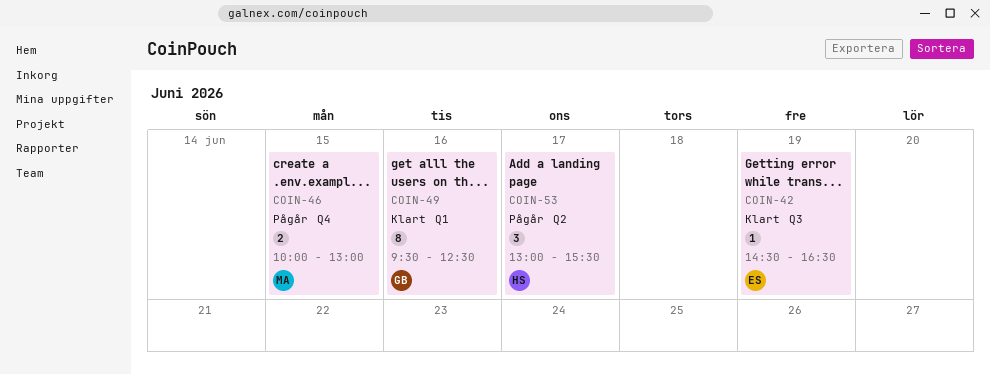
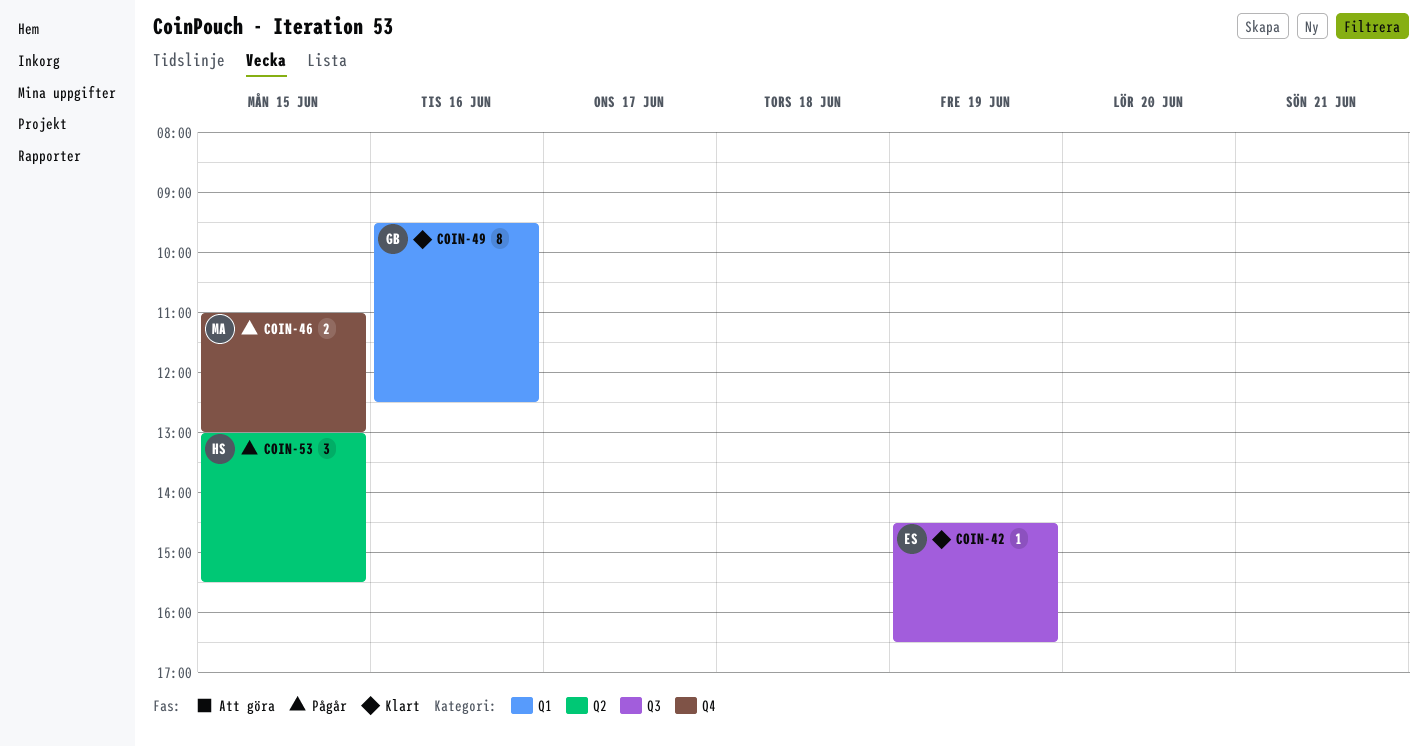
COIN-46, begins: 10:00 -> 11:00
COIN-53, day: Jun 17 -> Jun 15

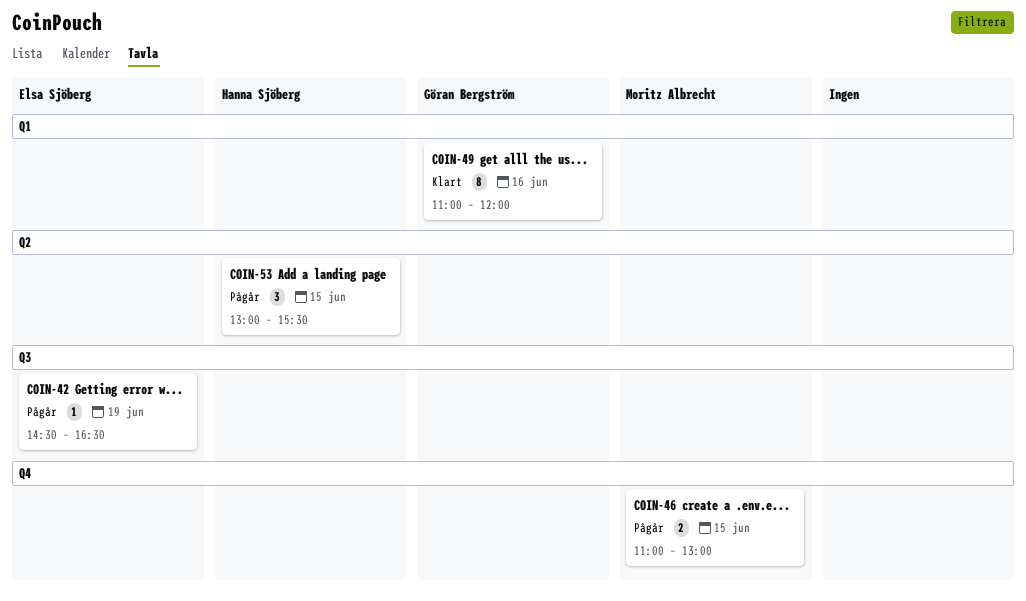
COIN-42, status: Klart -> Pågår
COIN-49, begins: 09:30 -> 11:00
COIN-49, ends: 12:30 -> 12:00

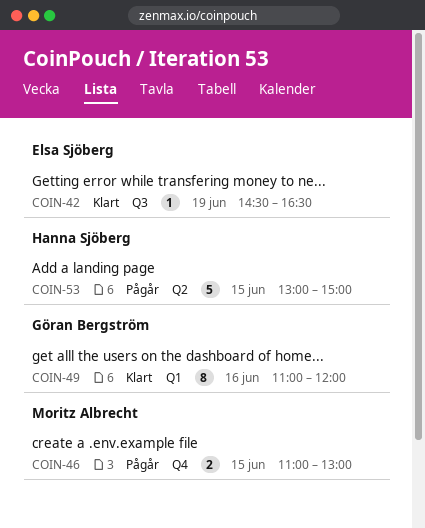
COIN-42, status: Pågår -> Klart
COIN-53, estimate: 3 -> 5
COIN-53, ends: 15:30 -> 15:00

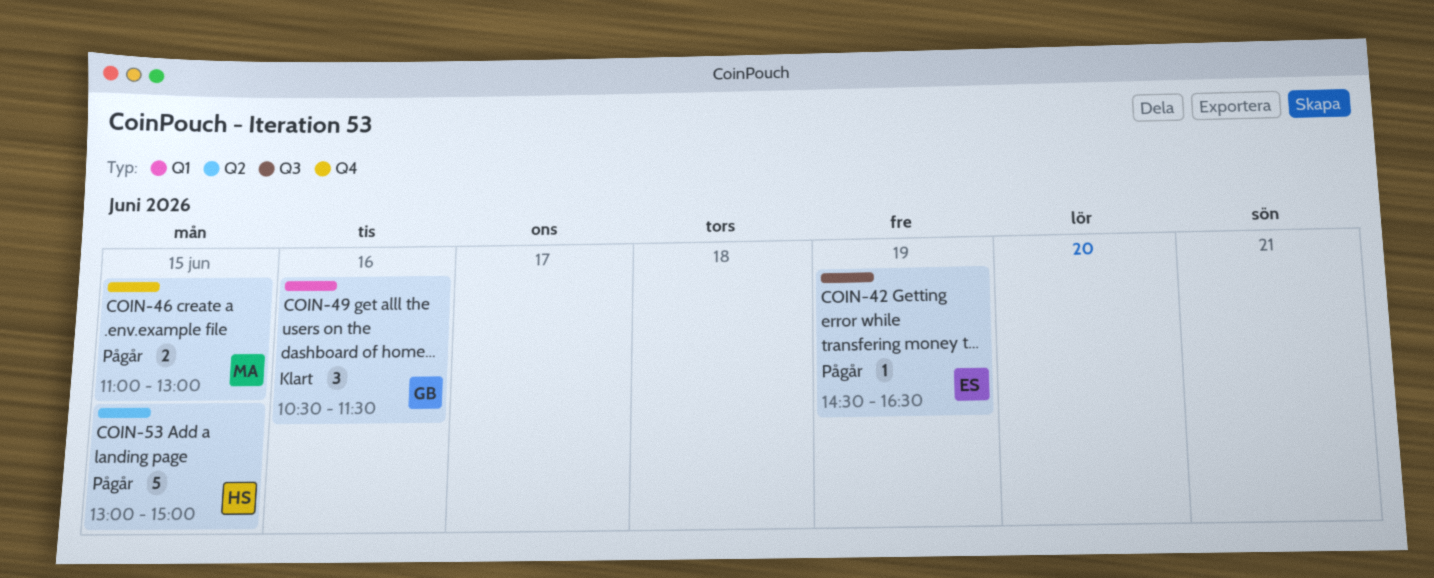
COIN-42, status: Klart -> Pågår
COIN-49, estimate: 8 -> 3
COIN-49, begins: 11:00 -> 10:30
COIN-49, ends: 12:00 -> 11:30

